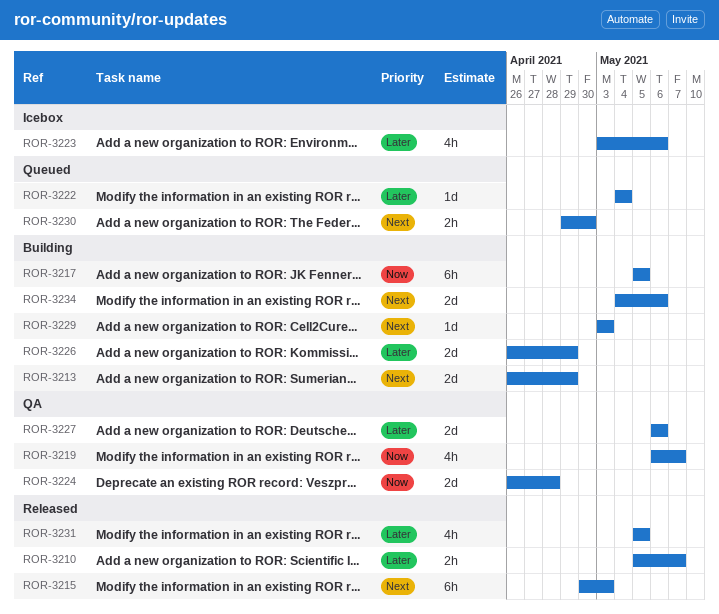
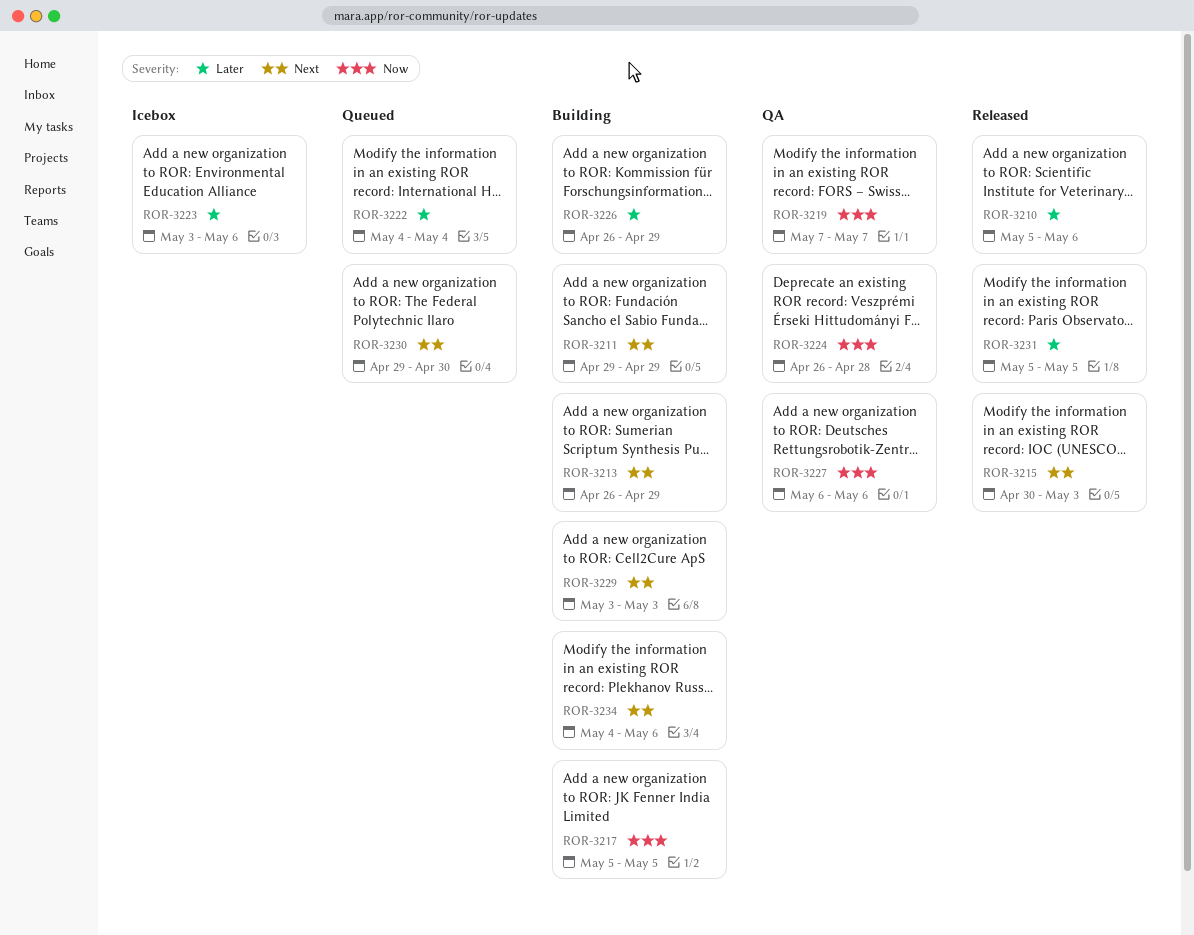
ROR-3210, due: May 7 -> May 6
ROR-3211: none -> present
ROR-3219, start: May 6 -> May 7
ROR-3227, priority: Later -> Now

